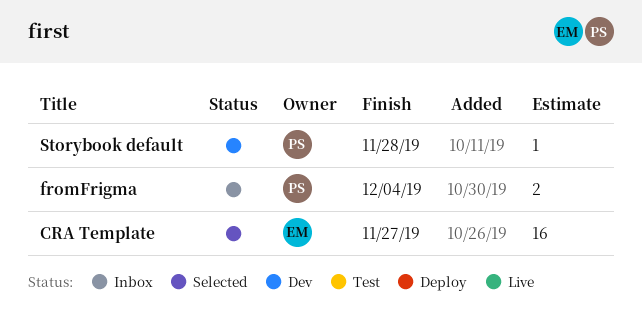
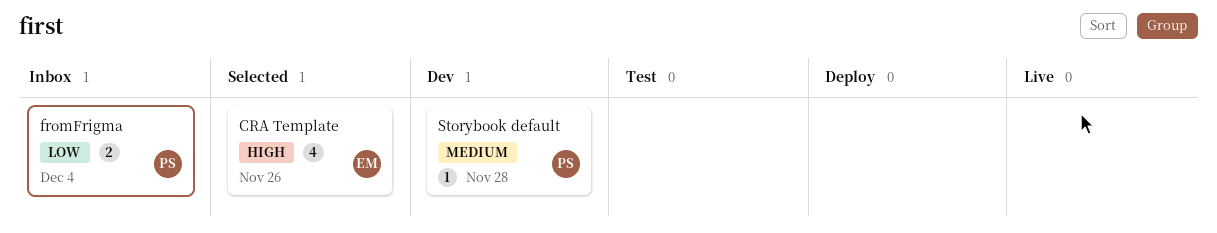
CRA Template, estimate: 16 -> 4
CRA Template, due: Nov 27 -> Nov 26

